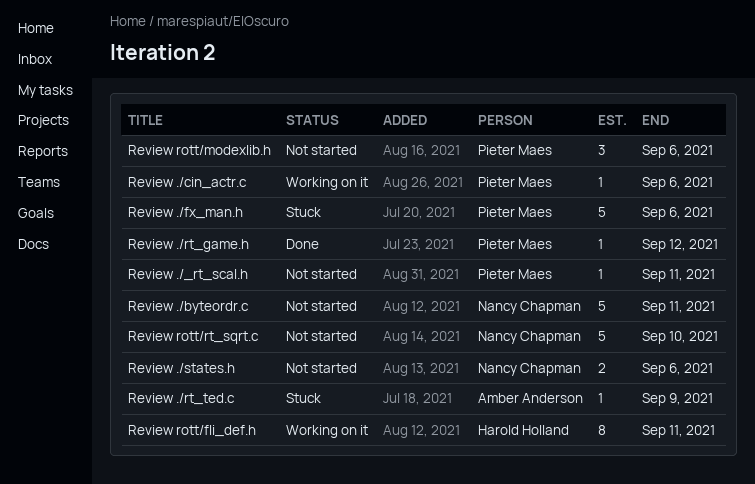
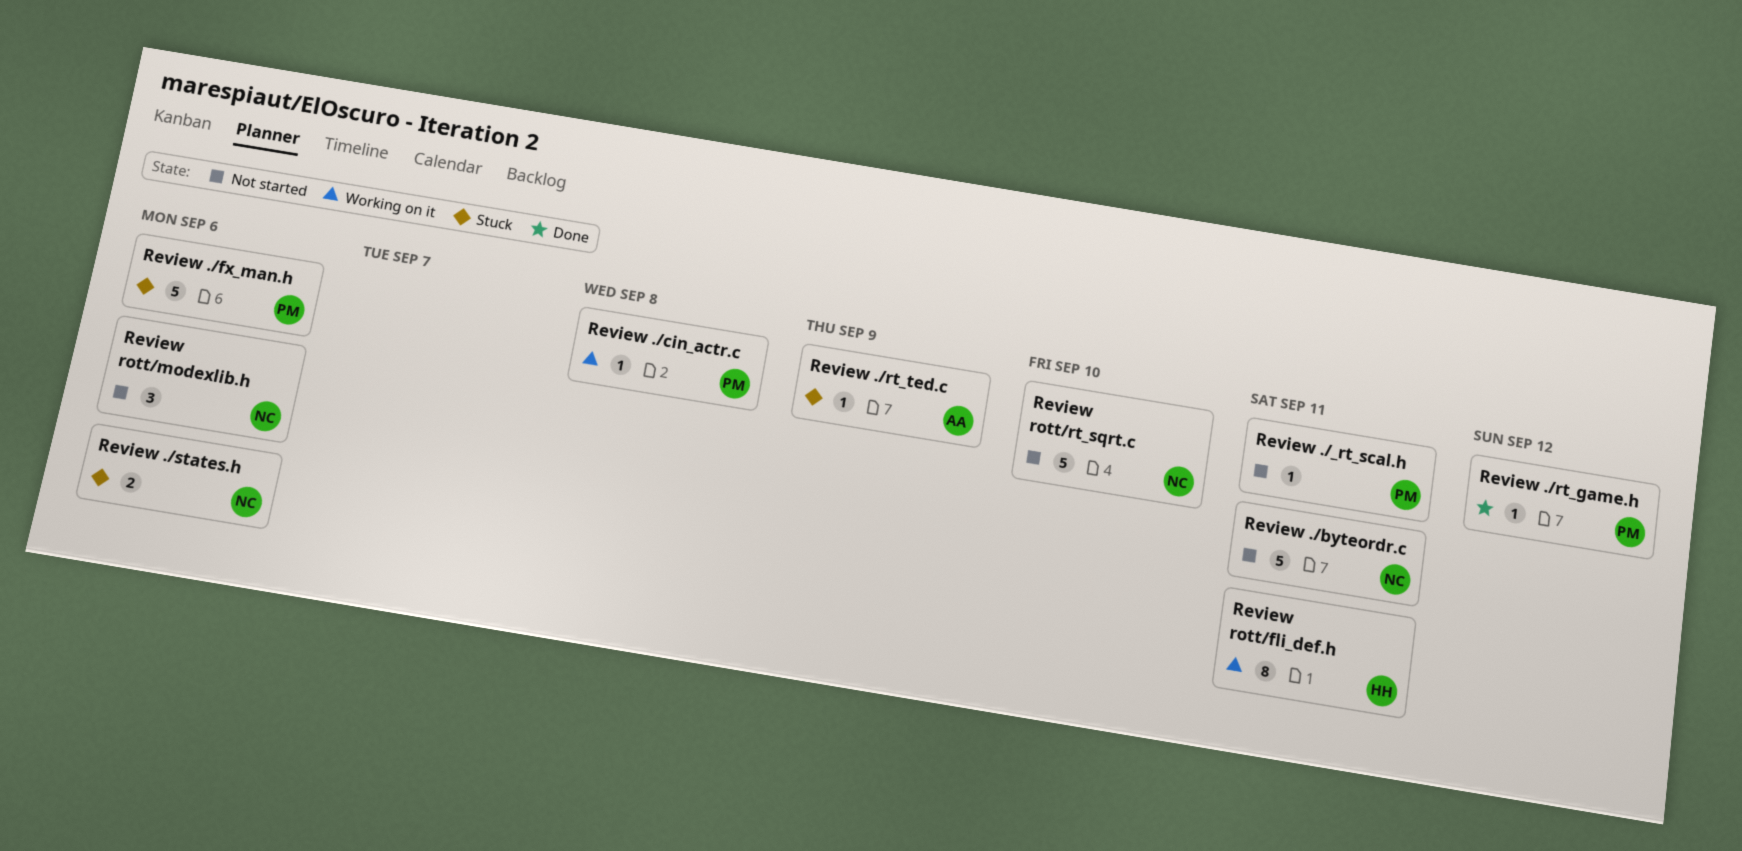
Review ./cin_actr.c, due: Sep 6 -> Sep 8
Review ./states.h, status: Not started -> Stuck
Review rott/modexlib.h, owner: Pieter Maes -> Nancy Chapman

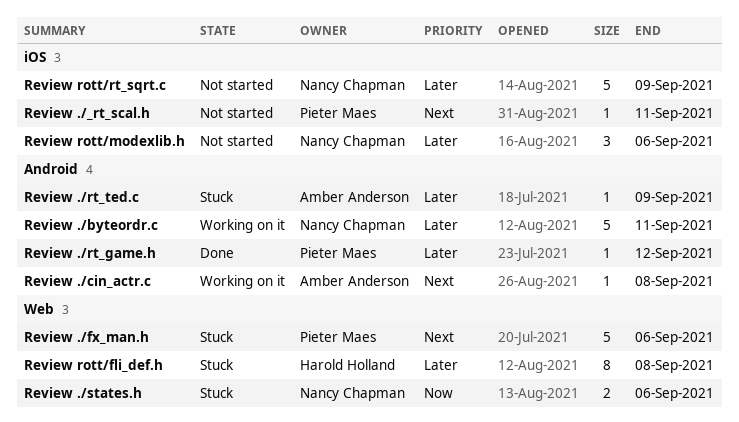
Review ./byteordr.c, status: Not started -> Working on it
Review ./cin_actr.c, owner: Pieter Maes -> Amber Anderson
Review rott/fli_def.h, status: Working on it -> Stuck
Review rott/fli_def.h, due: Sep 11 -> Sep 8
Review rott/rt_sqrt.c, due: Sep 10 -> Sep 9

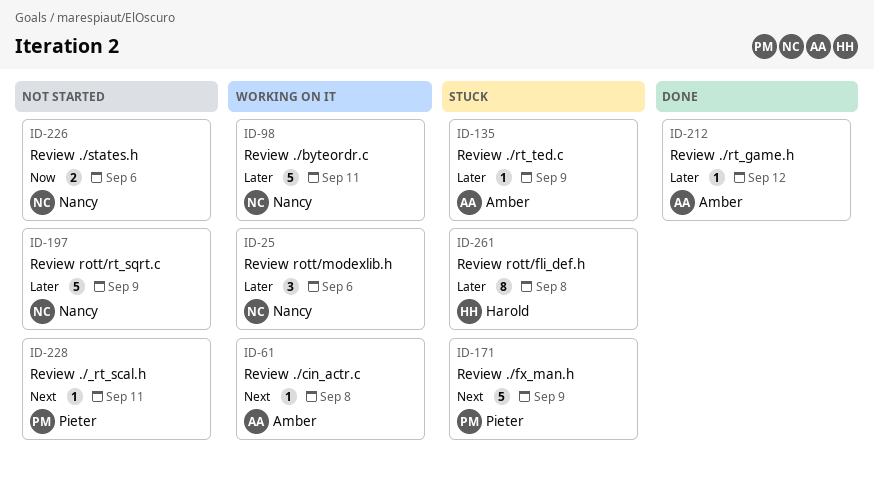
Review ./fx_man.h, due: Sep 6 -> Sep 9
Review ./rt_game.h, owner: Pieter Maes -> Amber Anderson
Review ./states.h, status: Stuck -> Not started
Review rott/modexlib.h, status: Not started -> Working on it

